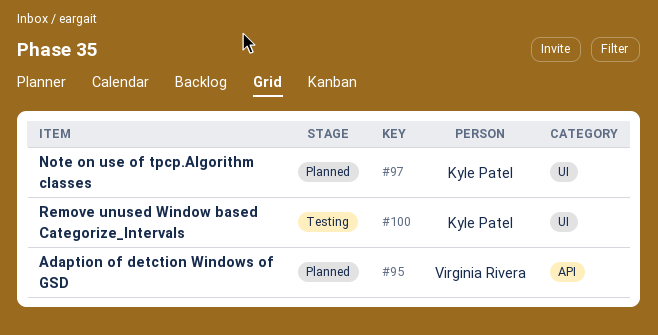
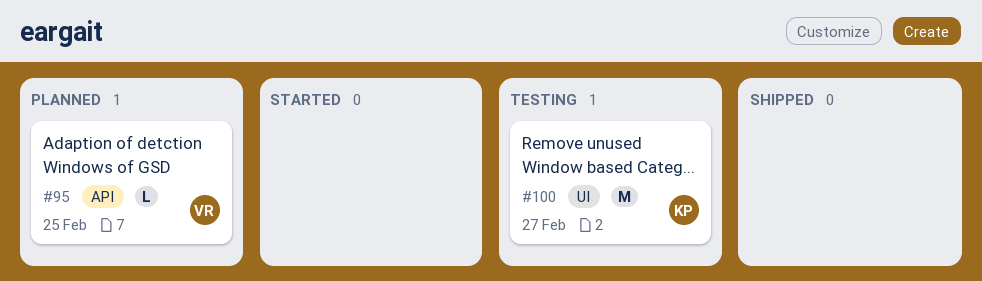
#97: present -> none

